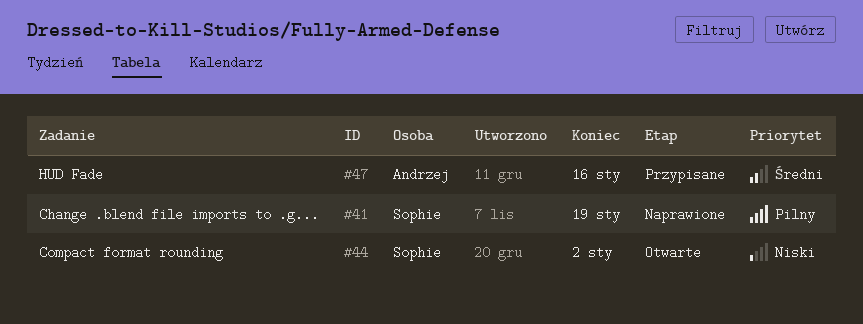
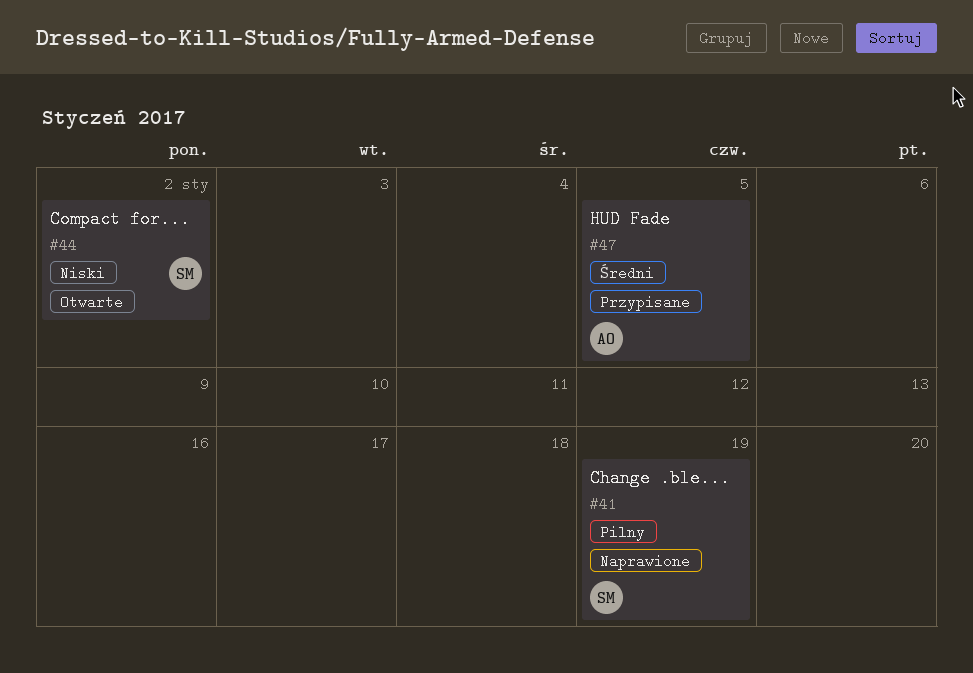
#47, due: Jan 16 -> Jan 5

